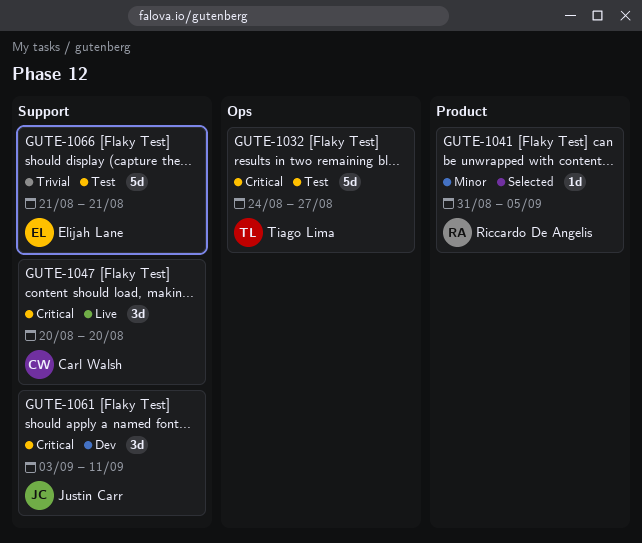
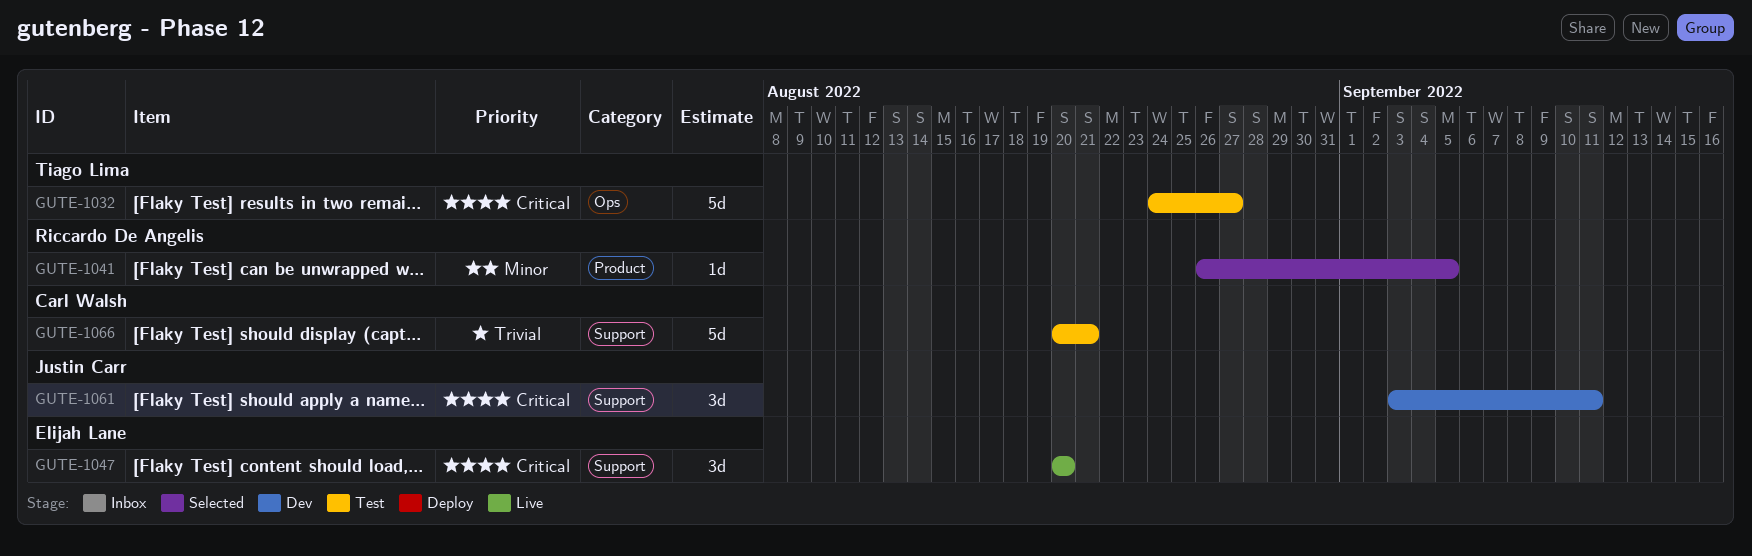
GUTE-1041, start: Aug 31 -> Aug 26
GUTE-1047, owner: Carl Walsh -> Elijah Lane
GUTE-1066, owner: Elijah Lane -> Carl Walsh
GUTE-1066, start: Aug 21 -> Aug 20

